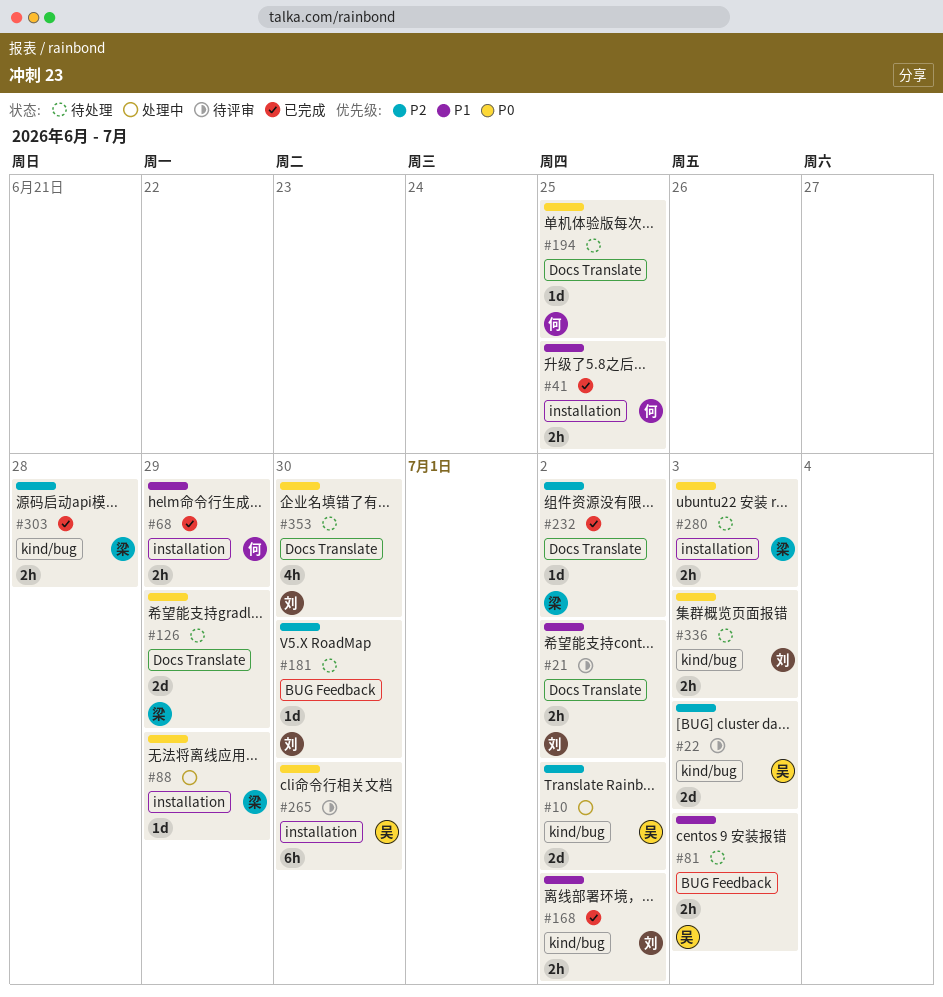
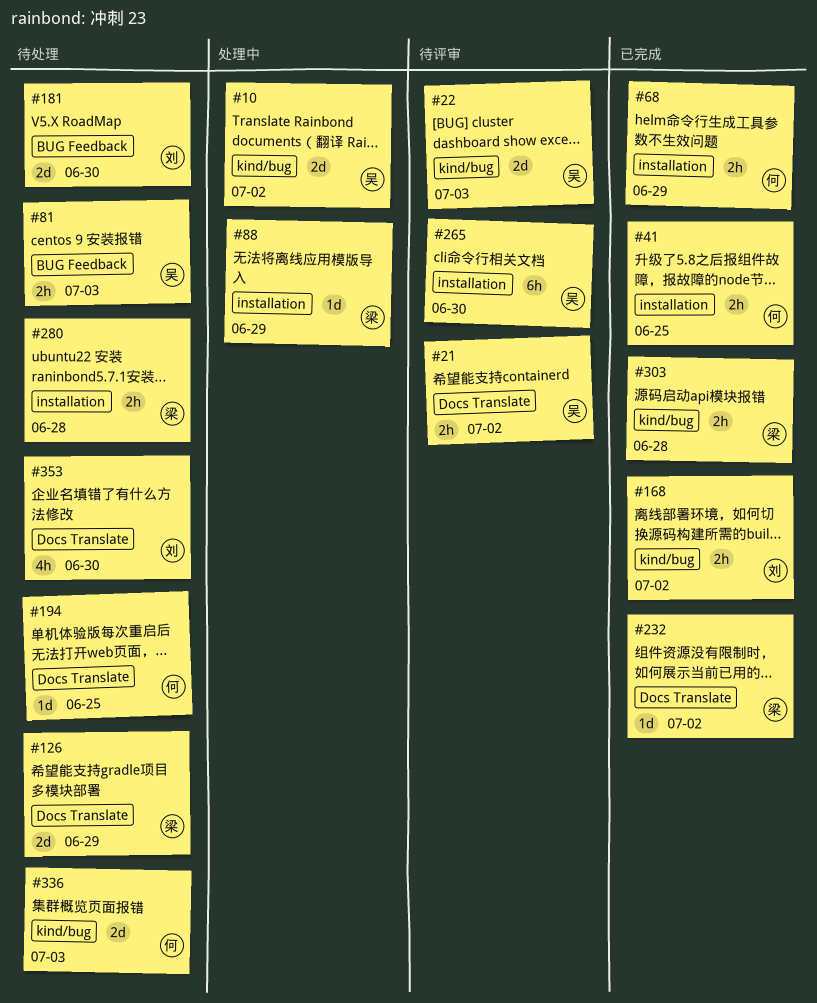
#21, owner: 刘 -> 吴
#181, estimate: 1d -> 2d
#280, due: Jul 3 -> Jun 28
#336, owner: 刘 -> 何
#336, estimate: 2h -> 2d

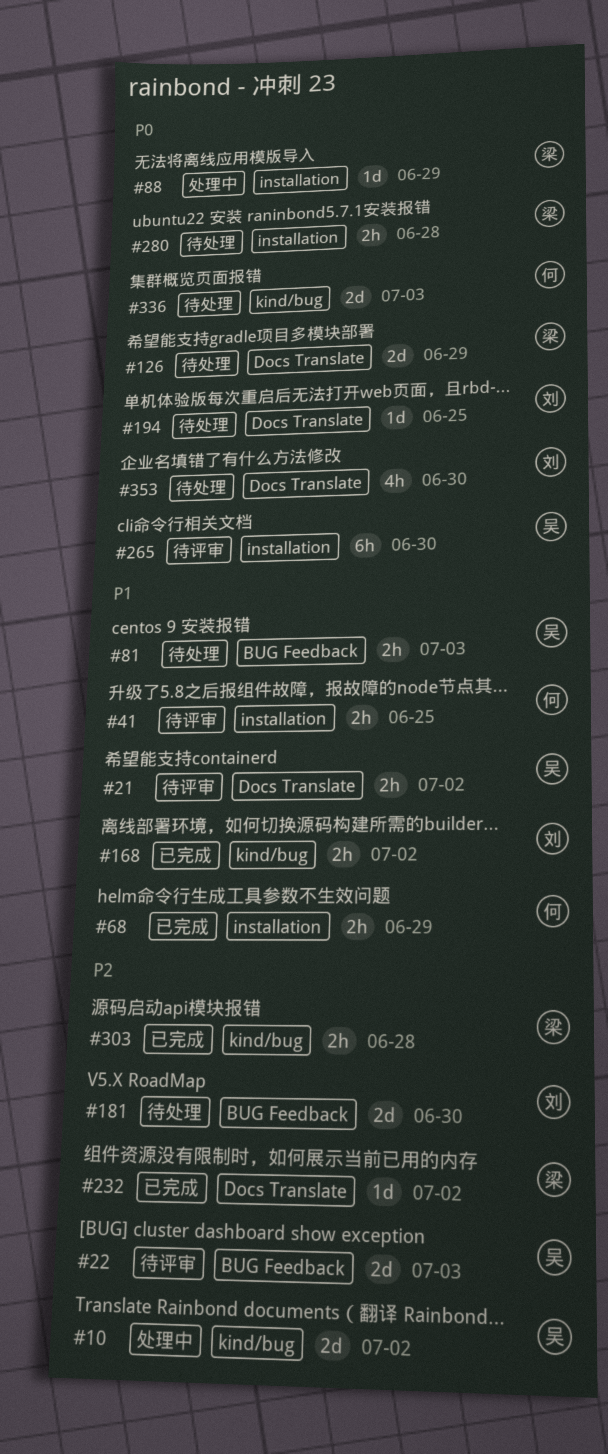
#22, label: kind/bug -> BUG Feedback
#41, status: 已完成 -> 待评审
#194, owner: 何 -> 刘

